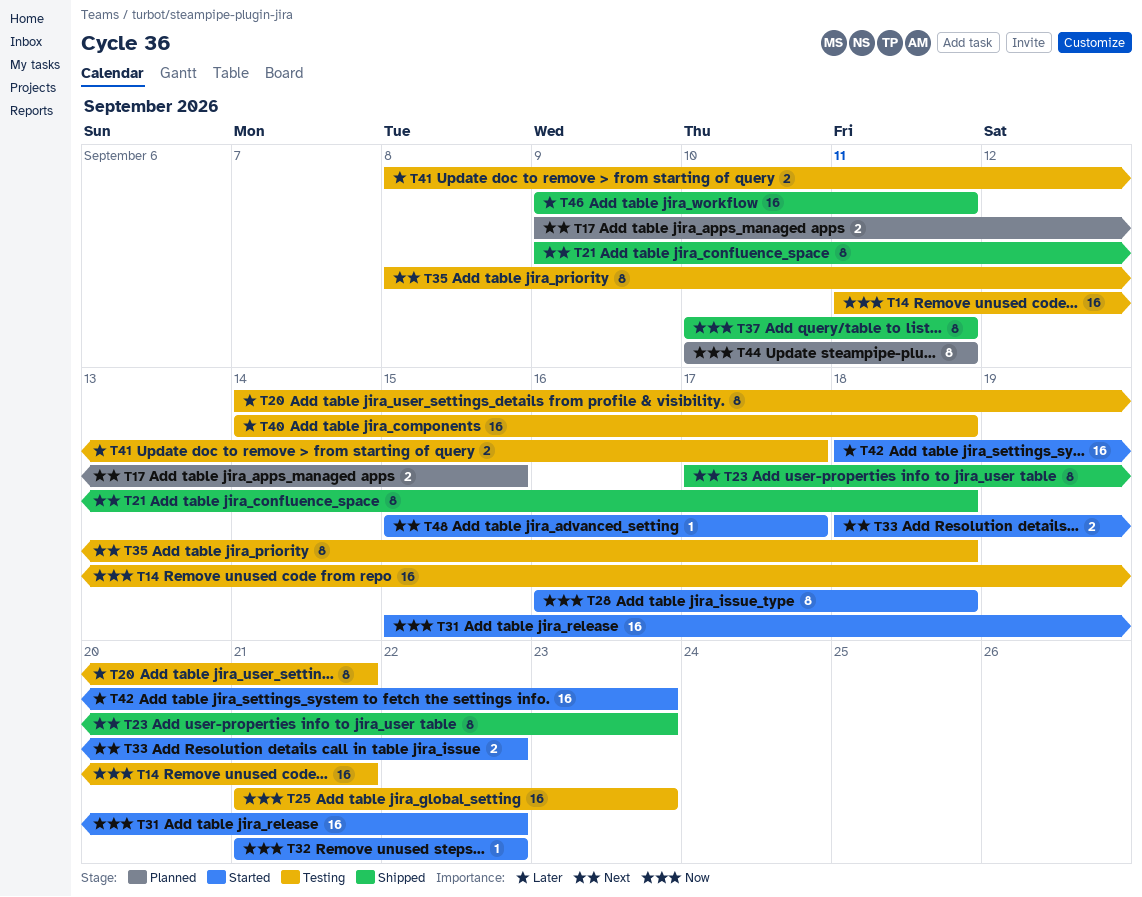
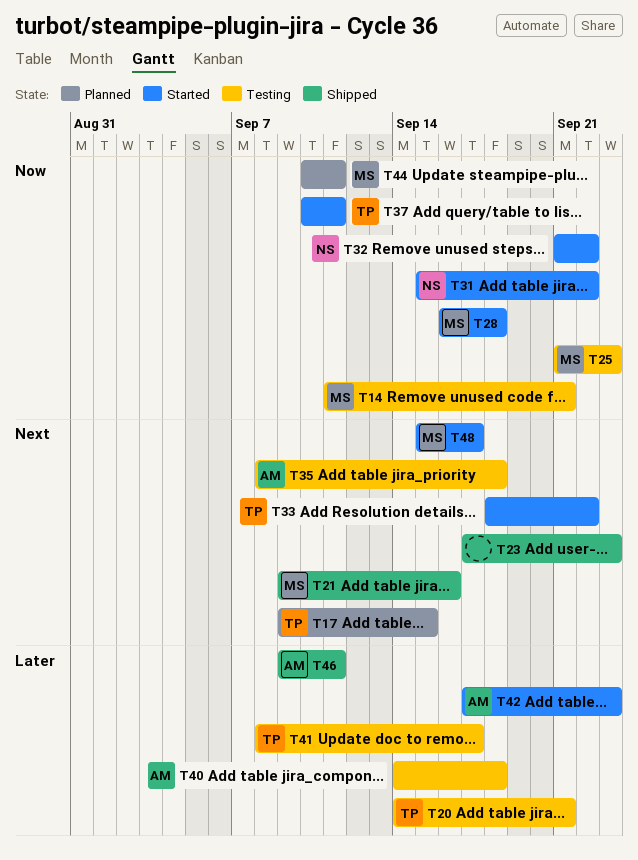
T21, due: Sep 18 -> Sep 16
T37, status: Shipped -> Started
T42, start: Sep 18 -> Sep 17

